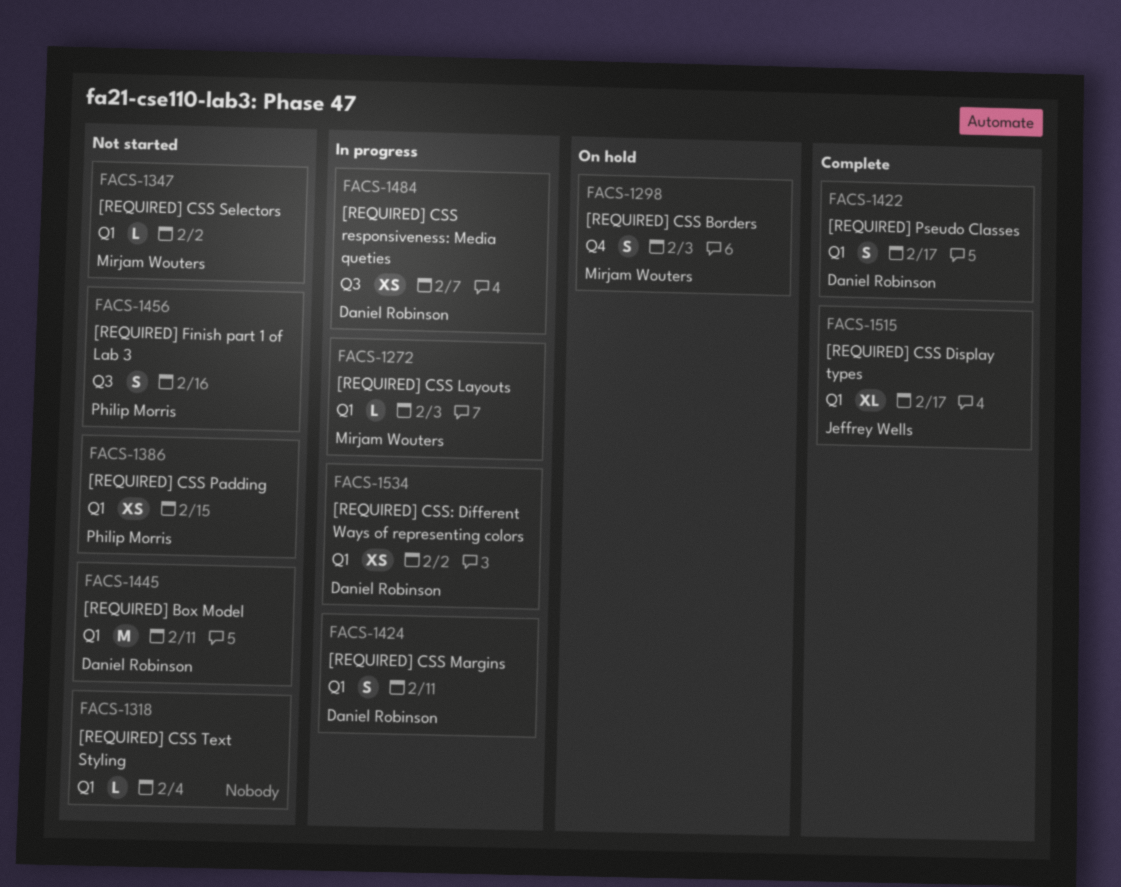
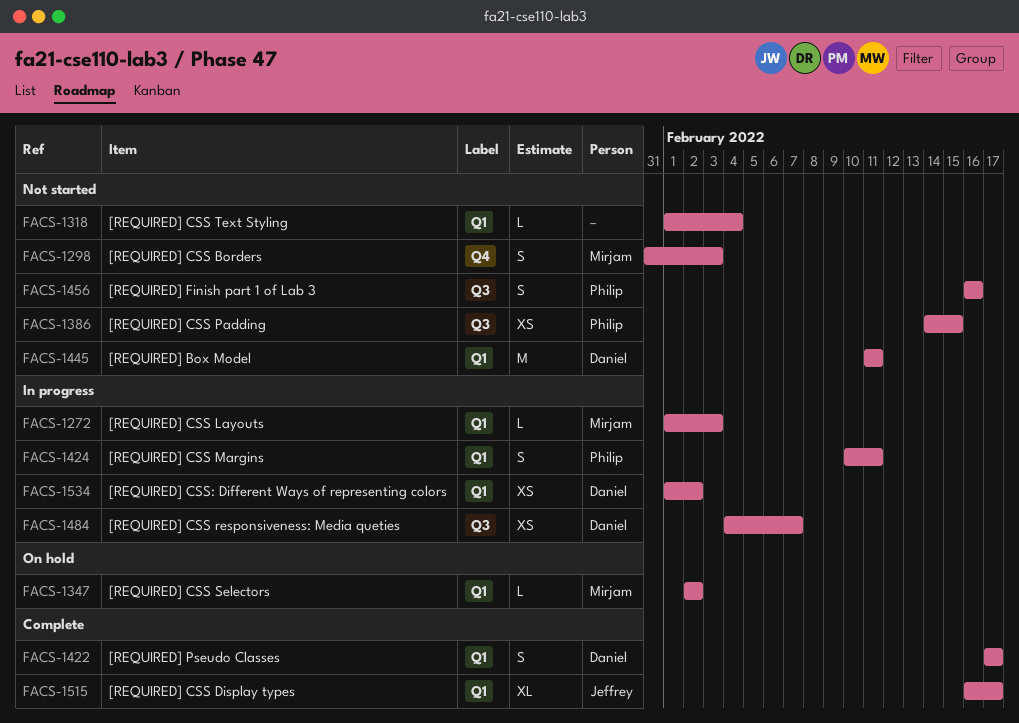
FACS-1298, status: On hold -> Not started
FACS-1347, status: Not started -> On hold
FACS-1386, label: Q1 -> Q3
FACS-1424, owner: Daniel Robinson -> Philip Morris

